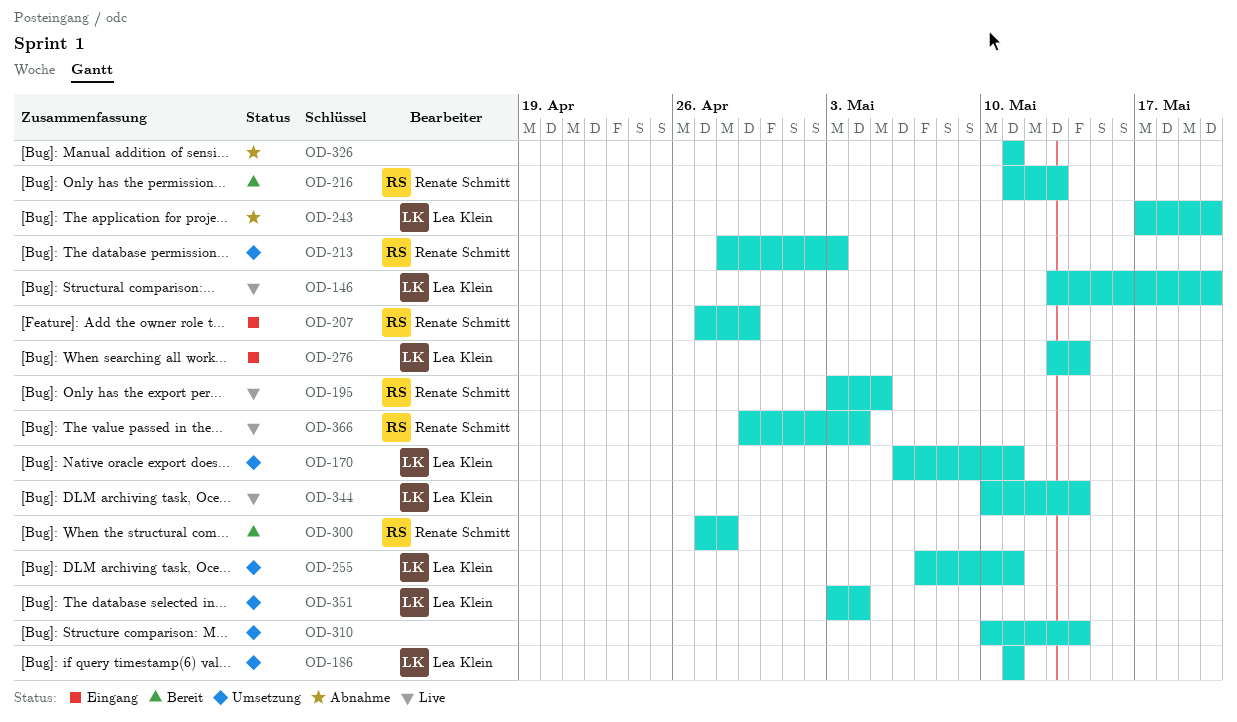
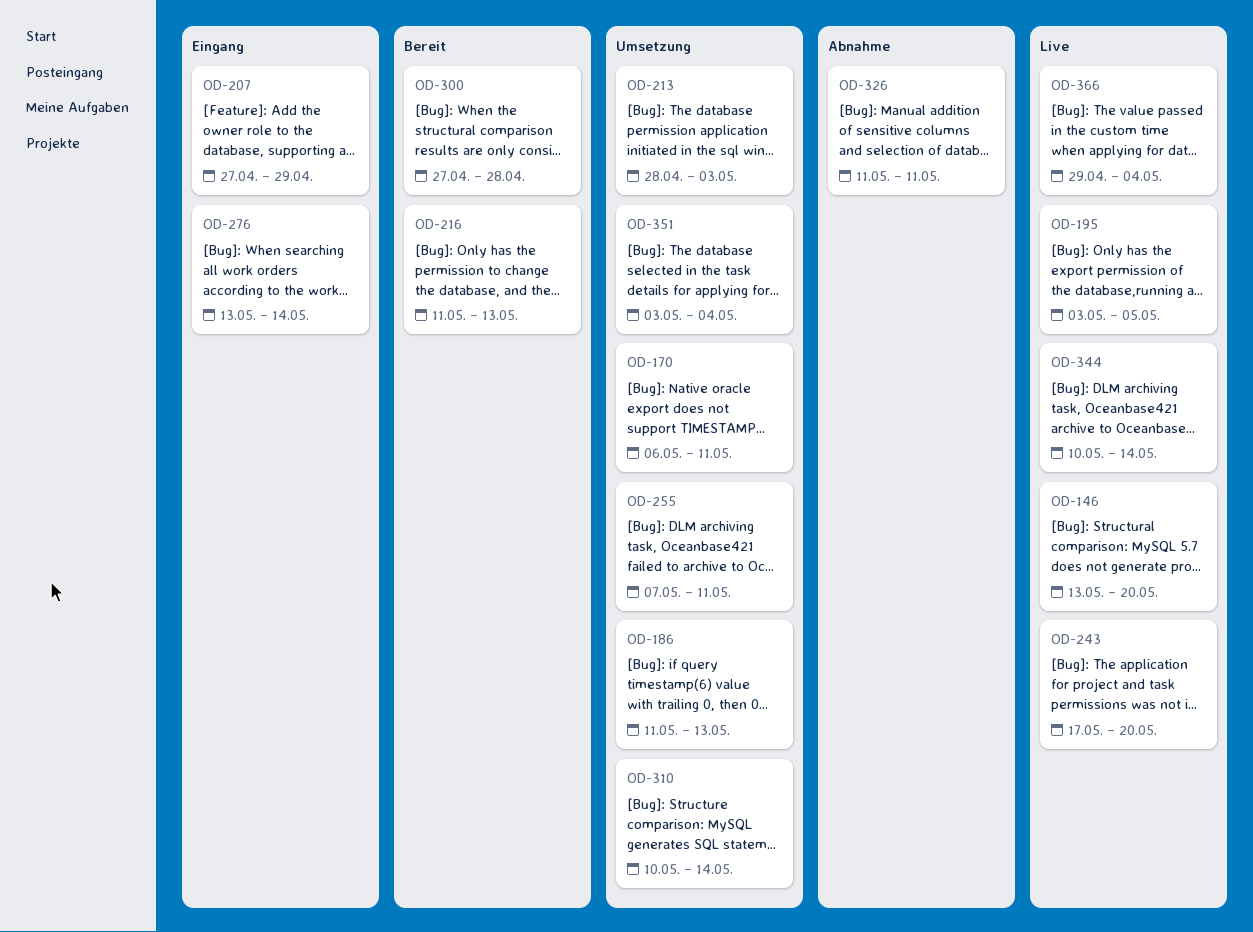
OD-186, due: May 11 -> May 13
OD-243, status: Abnahme -> Live

